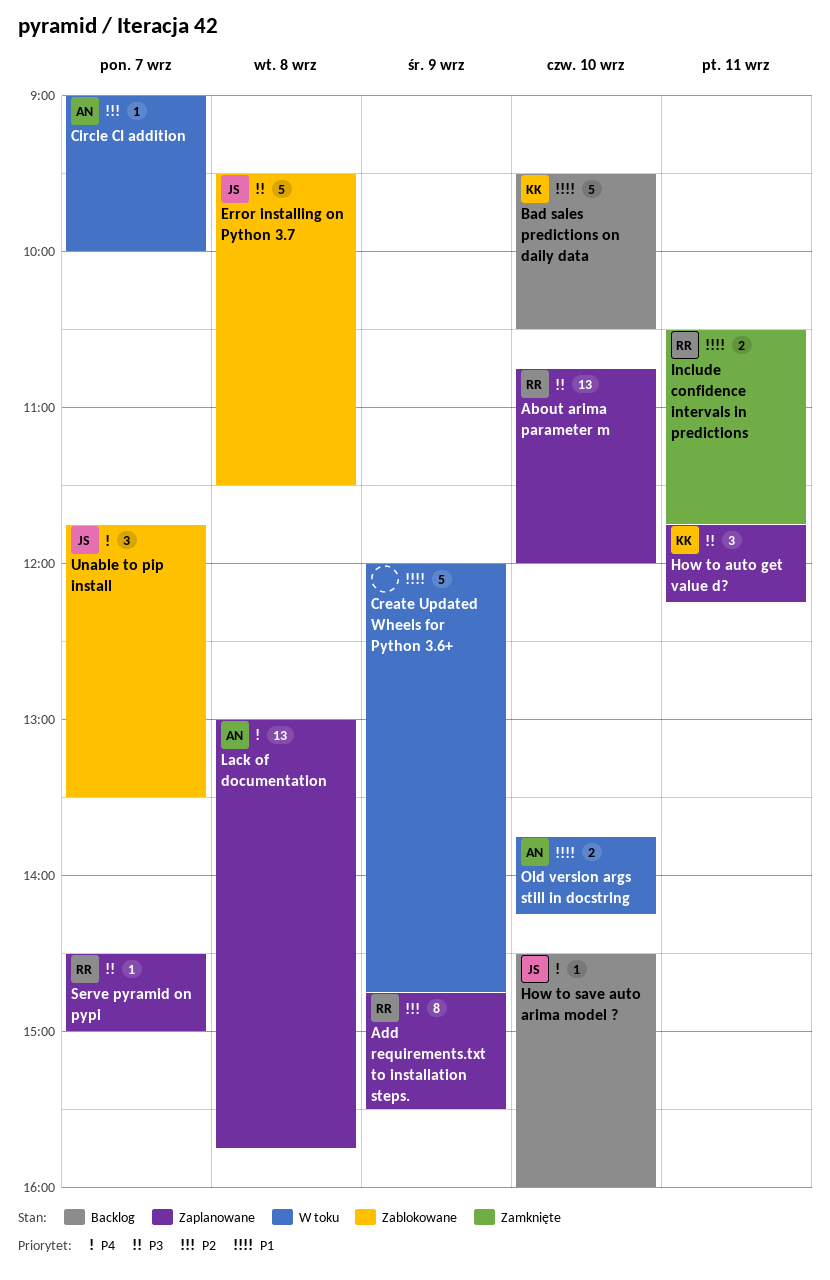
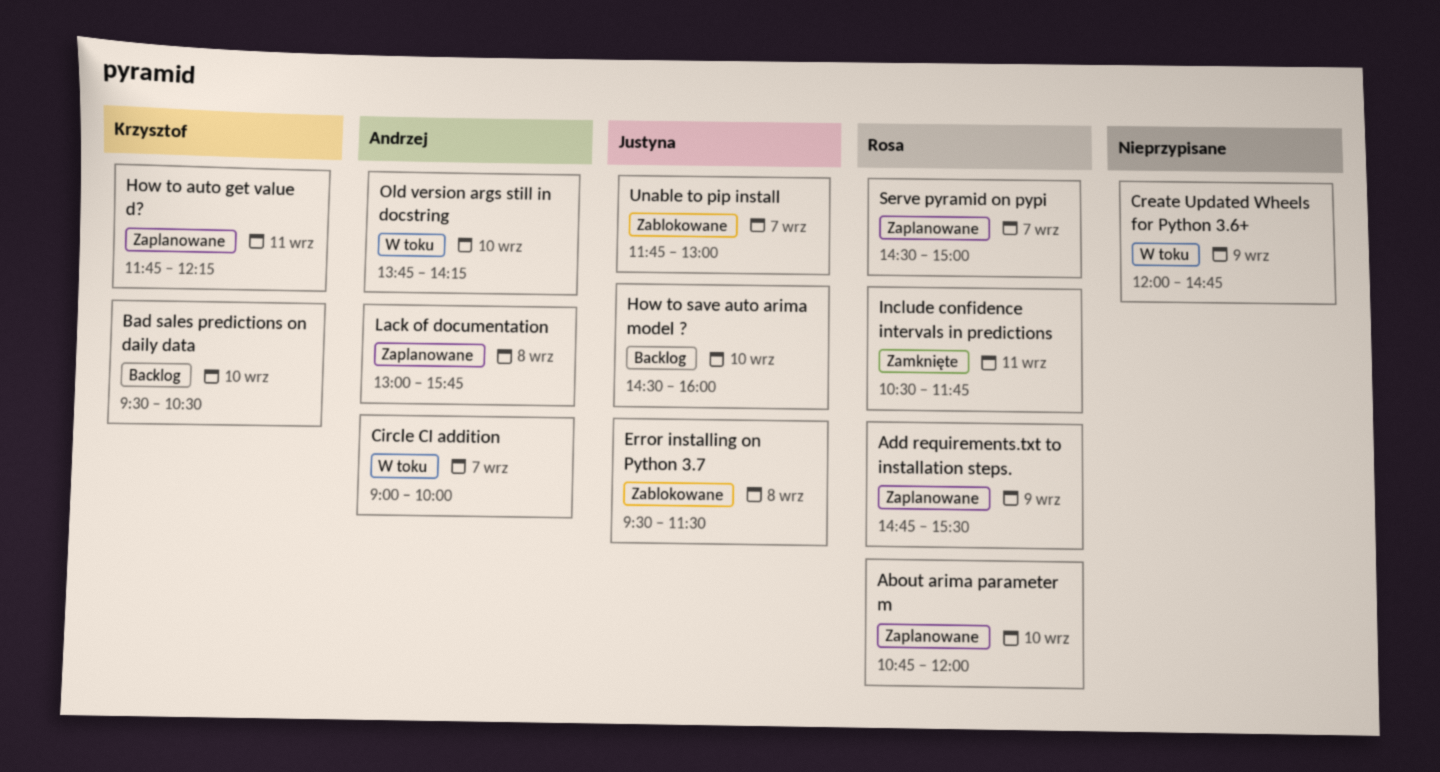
Unable to pip install, ends: 13:30 -> 13:00

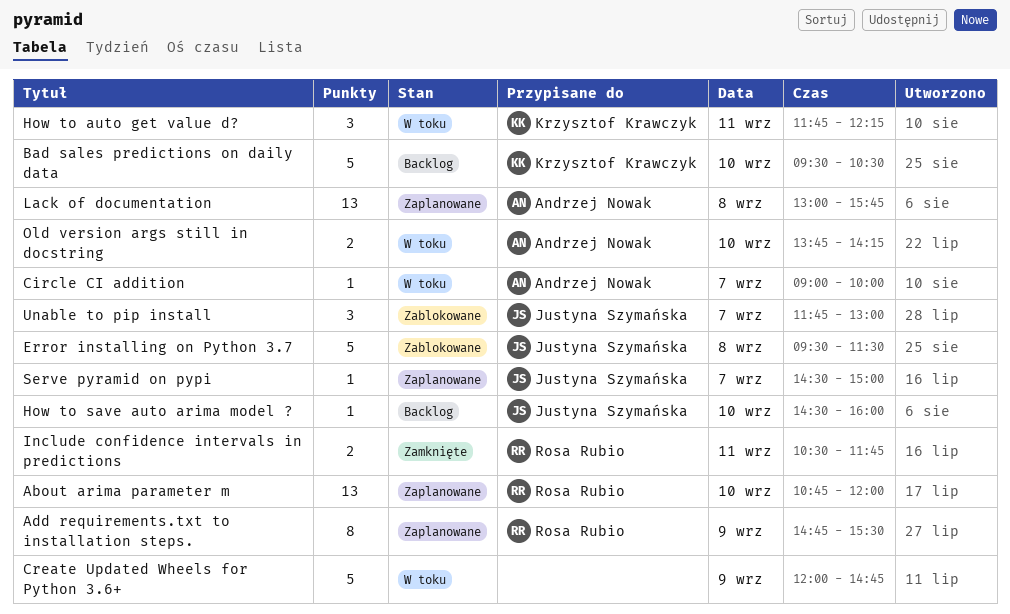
How to auto get value d?, status: Zaplanowane -> W toku
Serve pyramid on pypi, owner: Rosa Rubio -> Justyna Szymańska

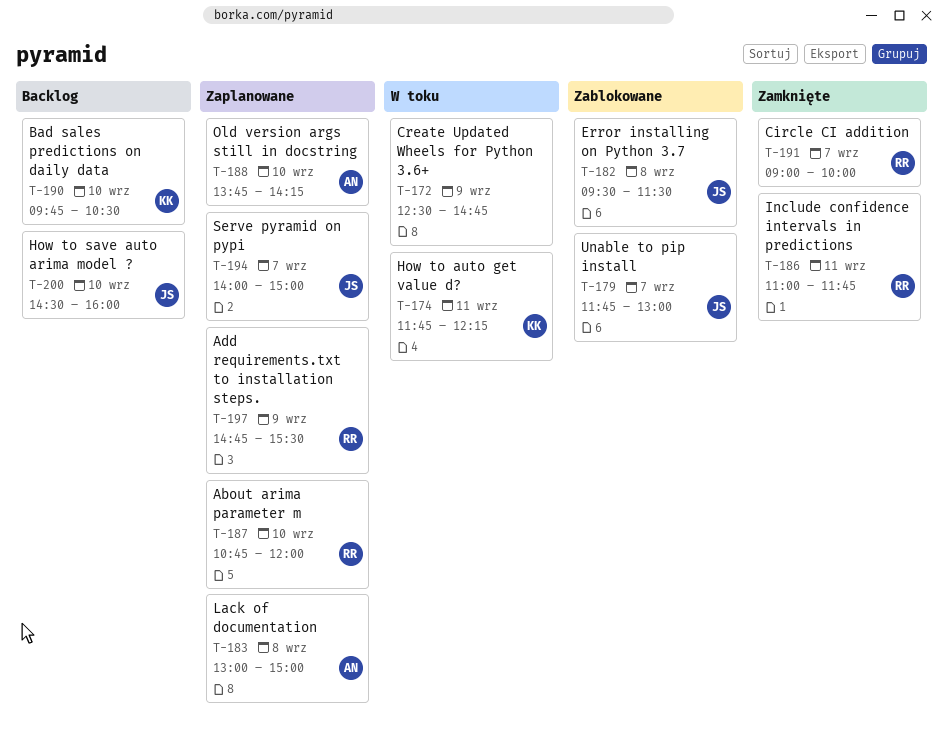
Bad sales predictions on daily data, begins: 09:30 -> 09:45
Circle CI addition, status: W toku -> Zamknięte
Circle CI addition, owner: Andrzej Nowak -> Rosa Rubio
Create Updated Wheels for Python 3.6+, begins: 12:00 -> 12:30
Include confidence intervals in predictions, begins: 10:30 -> 11:00
Lack of documentation, ends: 15:45 -> 15:00
Old version args still in docstring, status: W toku -> Zaplanowane
Serve pyramid on pypi, begins: 14:30 -> 14:00

